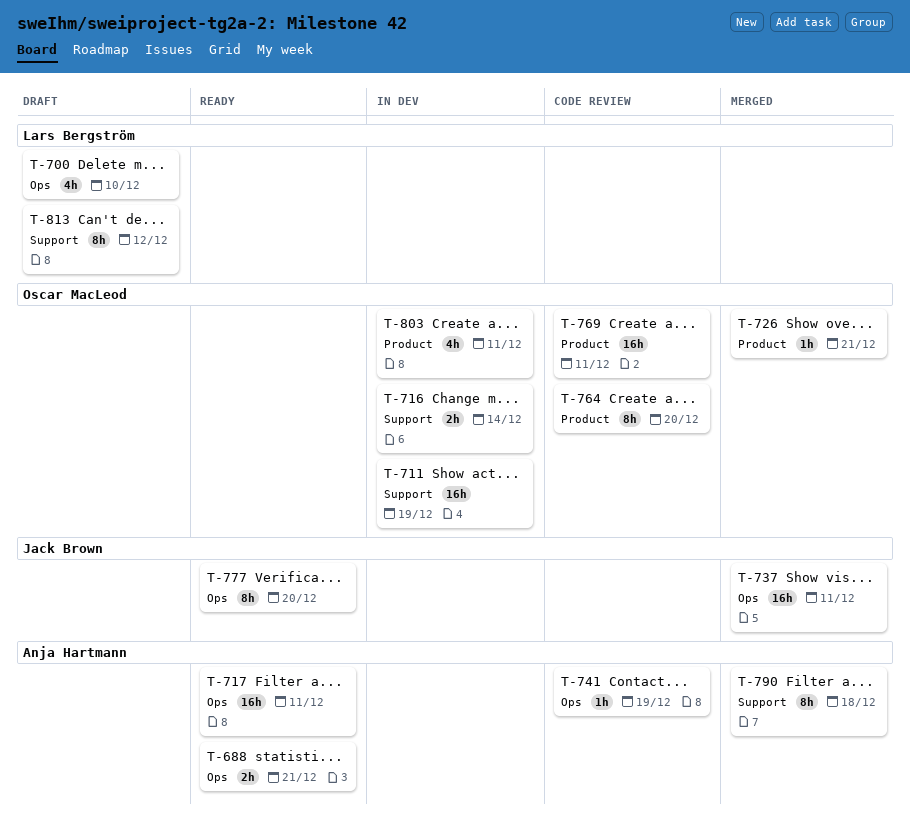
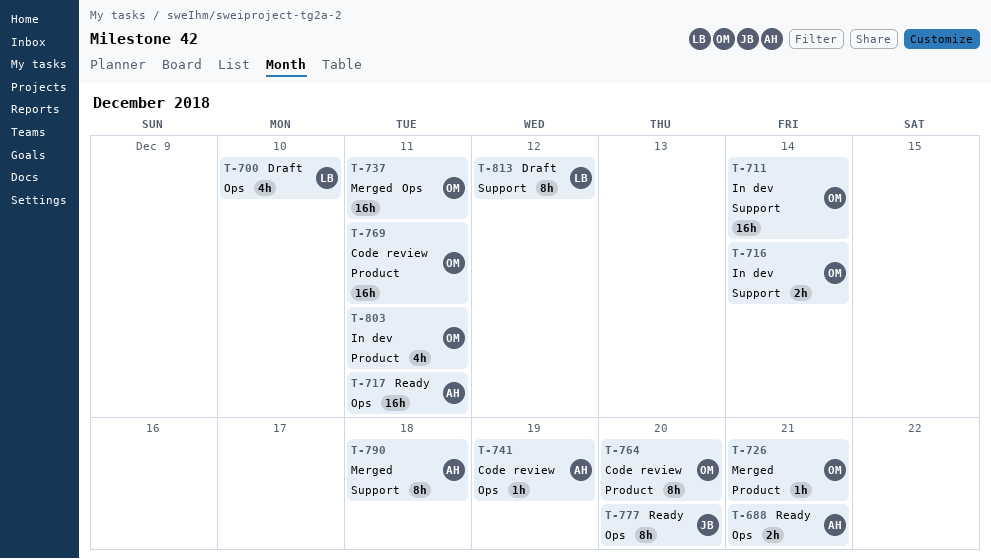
T-711, due: Dec 19 -> Dec 14
T-737, owner: Jack Brown -> Oscar MacLeod

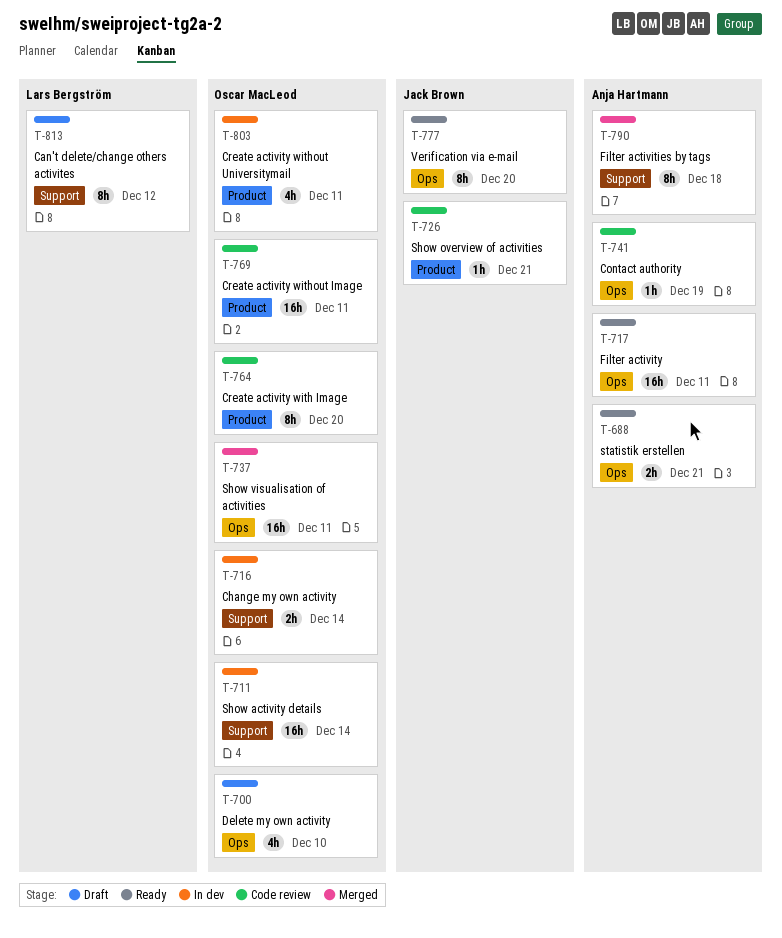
T-700, owner: Lars Bergström -> Oscar MacLeod
T-726, status: Merged -> Code review
T-726, owner: Oscar MacLeod -> Jack Brown

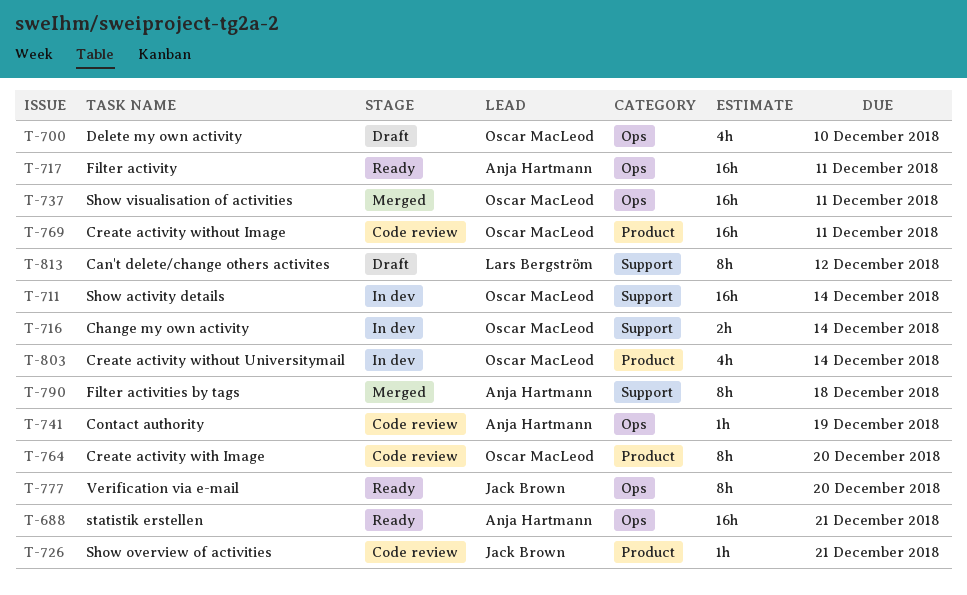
T-688, estimate: 2h -> 16h
T-803, due: Dec 11 -> Dec 14

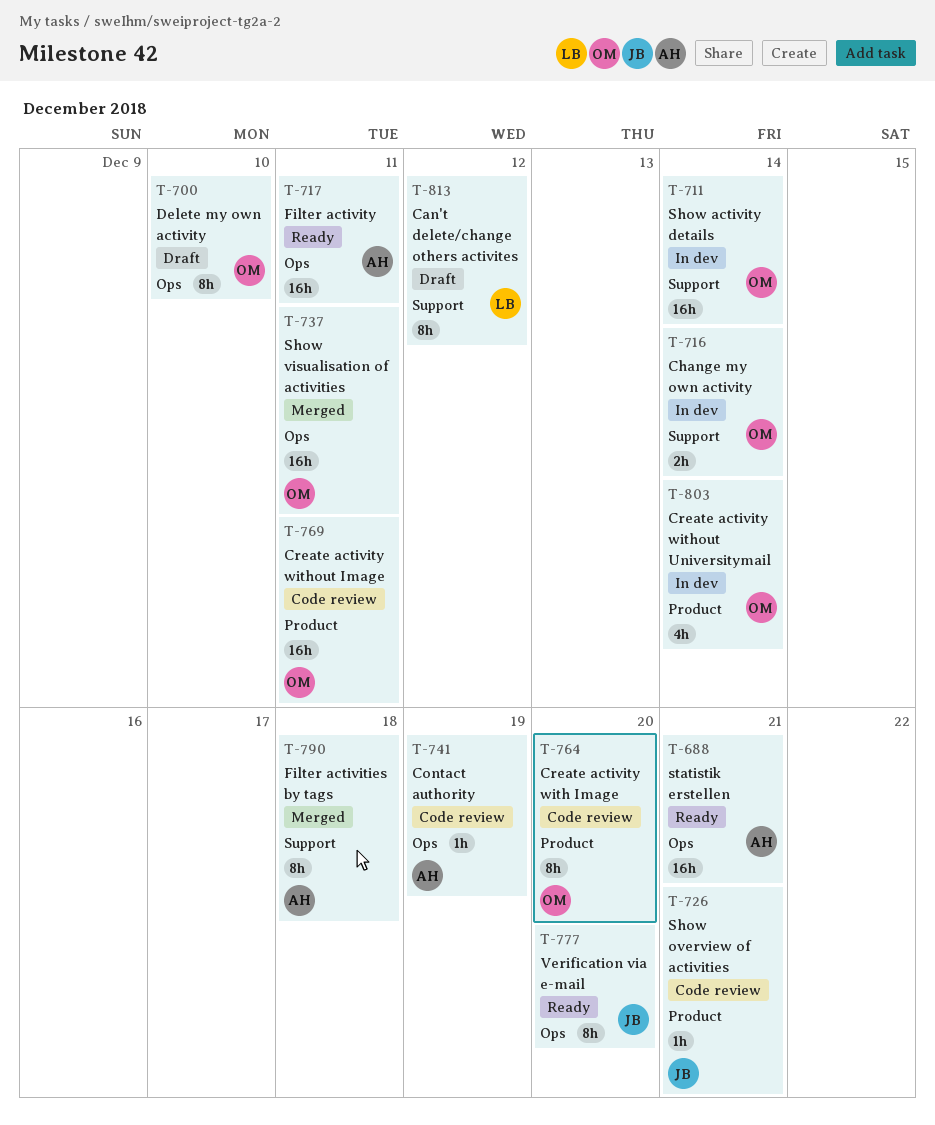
T-700, estimate: 4h -> 8h

